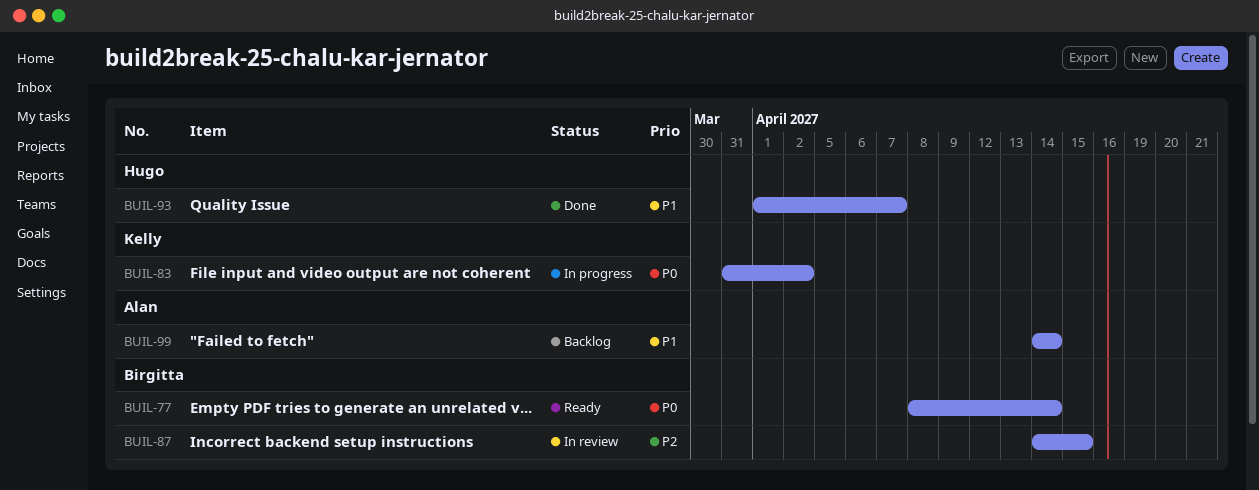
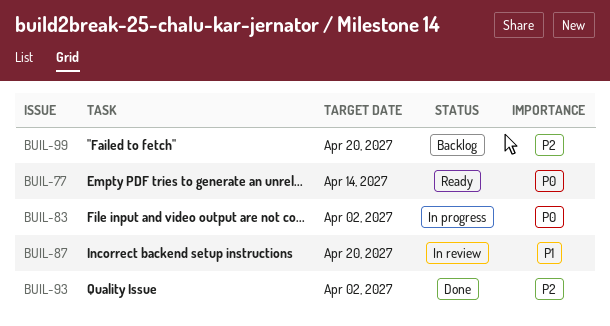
BUIL-87, priority: P2 -> P1
BUIL-87, due: Apr 15 -> Apr 20
BUIL-93, priority: P1 -> P2
BUIL-93, due: Apr 7 -> Apr 2
BUIL-99, priority: P1 -> P2
BUIL-99, due: Apr 14 -> Apr 20

